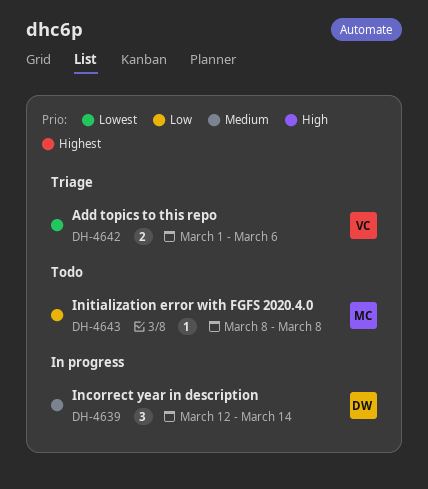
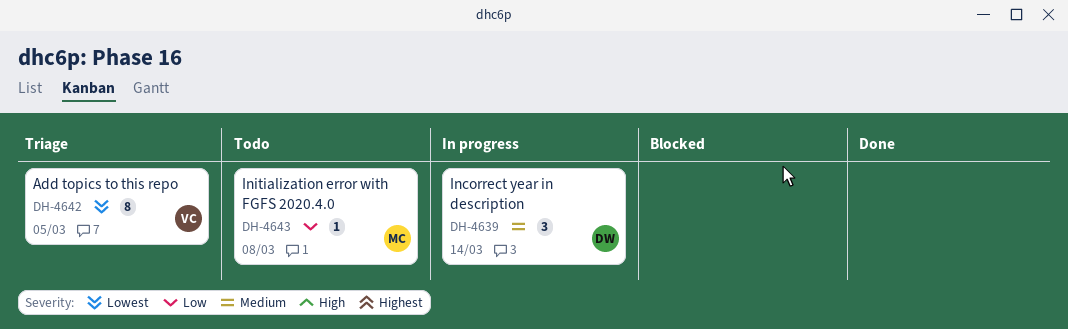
DH-4642, estimate: 2 -> 8
DH-4642, due: Mar 6 -> Mar 5

